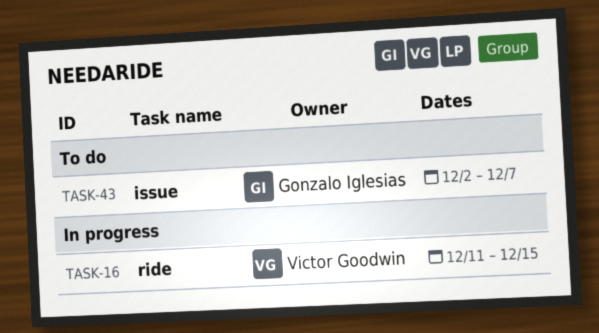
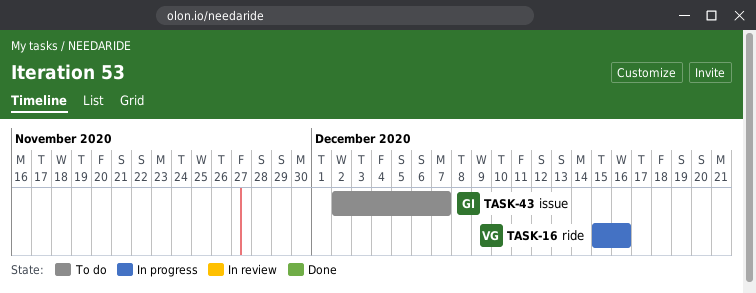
TASK-16, start: Dec 11 -> Dec 15
TASK-16, due: Dec 15 -> Dec 16

